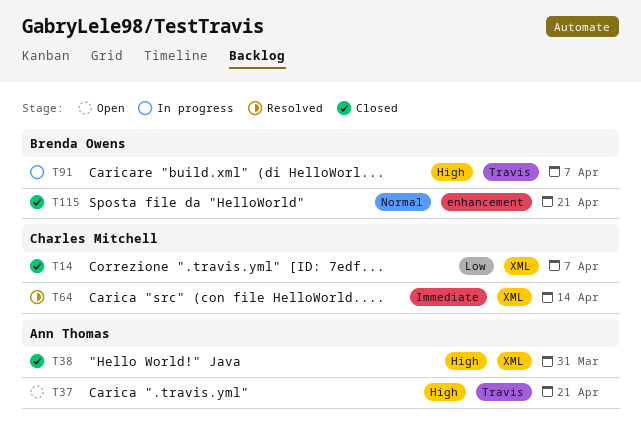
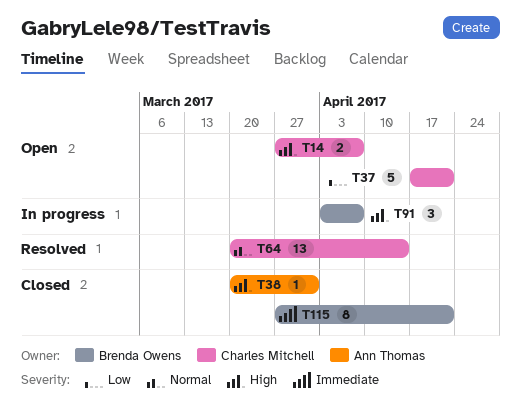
T14, status: Closed -> Open
T14, priority: Low -> High
T37, owner: Ann Thomas -> Charles Mitchell
T37, priority: High -> Low
T64, priority: Immediate -> Normal
T115, priority: Normal -> Immediate

